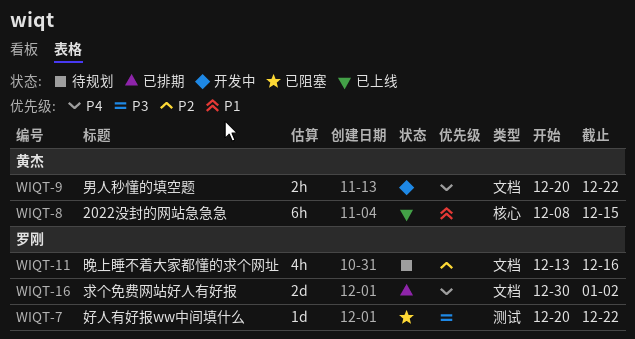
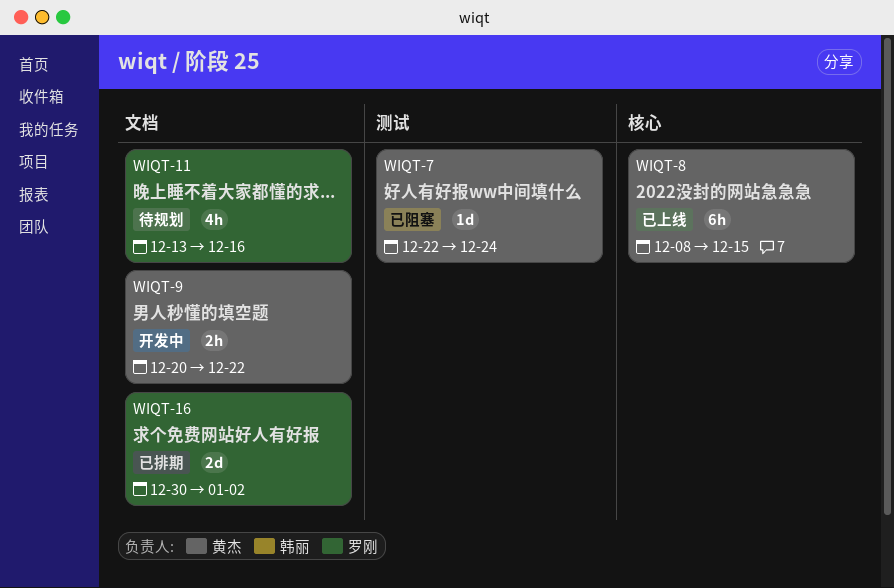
WIQT-7, owner: 罗刚 -> 黄杰
WIQT-7, start: Dec 20 -> Dec 22
WIQT-7, due: Dec 22 -> Dec 24

